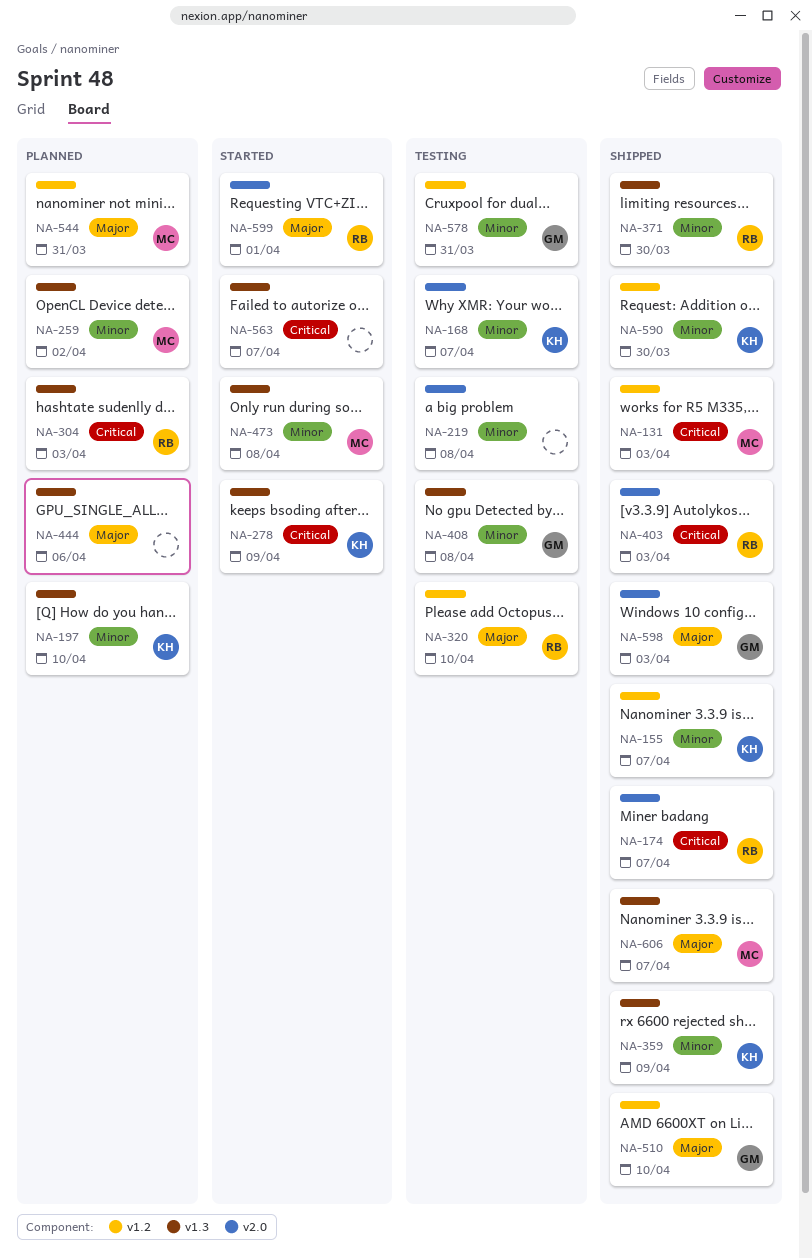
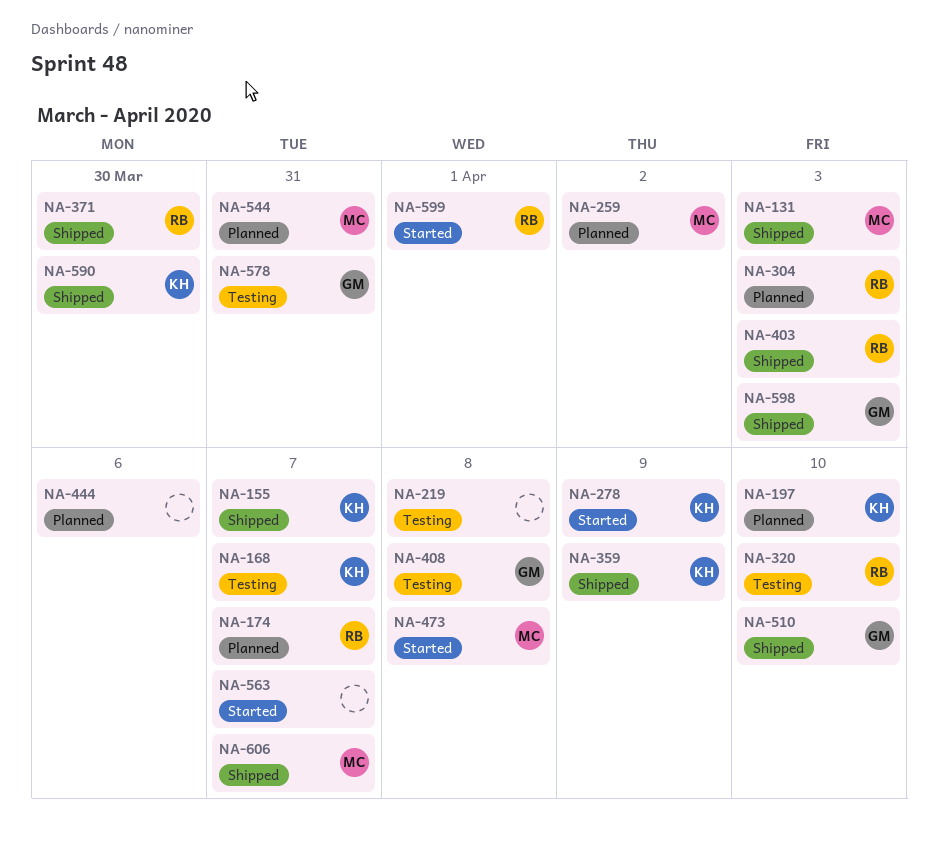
NA-174, status: Shipped -> Planned

